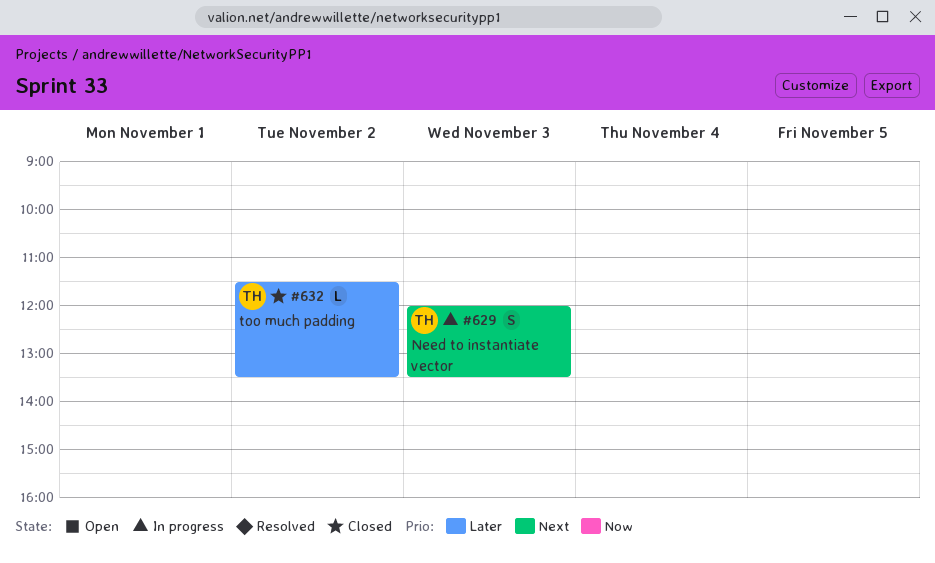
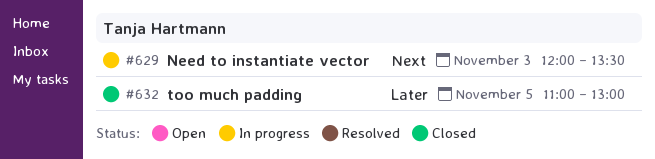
#632, day: Nov 2 -> Nov 5
#632, begins: 11:30 -> 11:00
#632, ends: 13:30 -> 13:00

